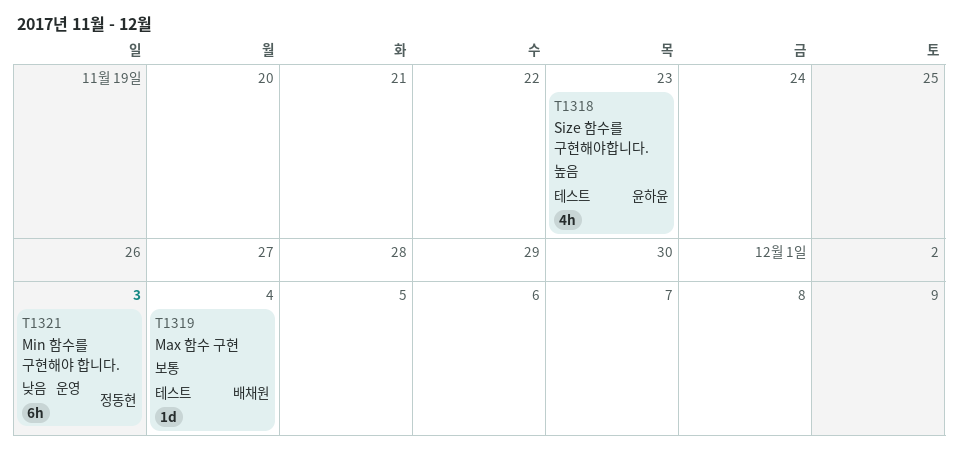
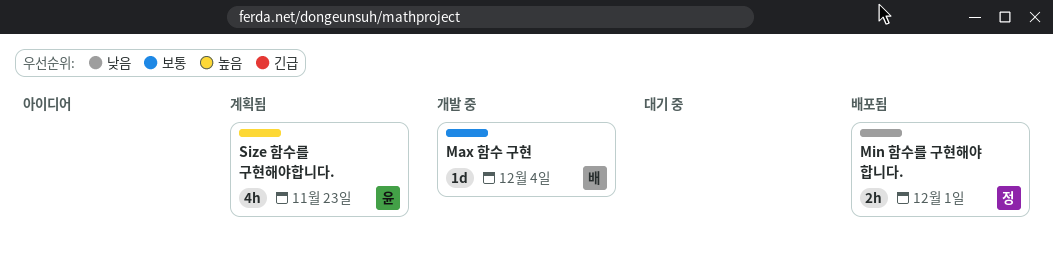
Min 함수를 구현해야 합니다., estimate: 6h -> 2h
Min 함수를 구현해야 합니다., due: Dec 3 -> Dec 1

